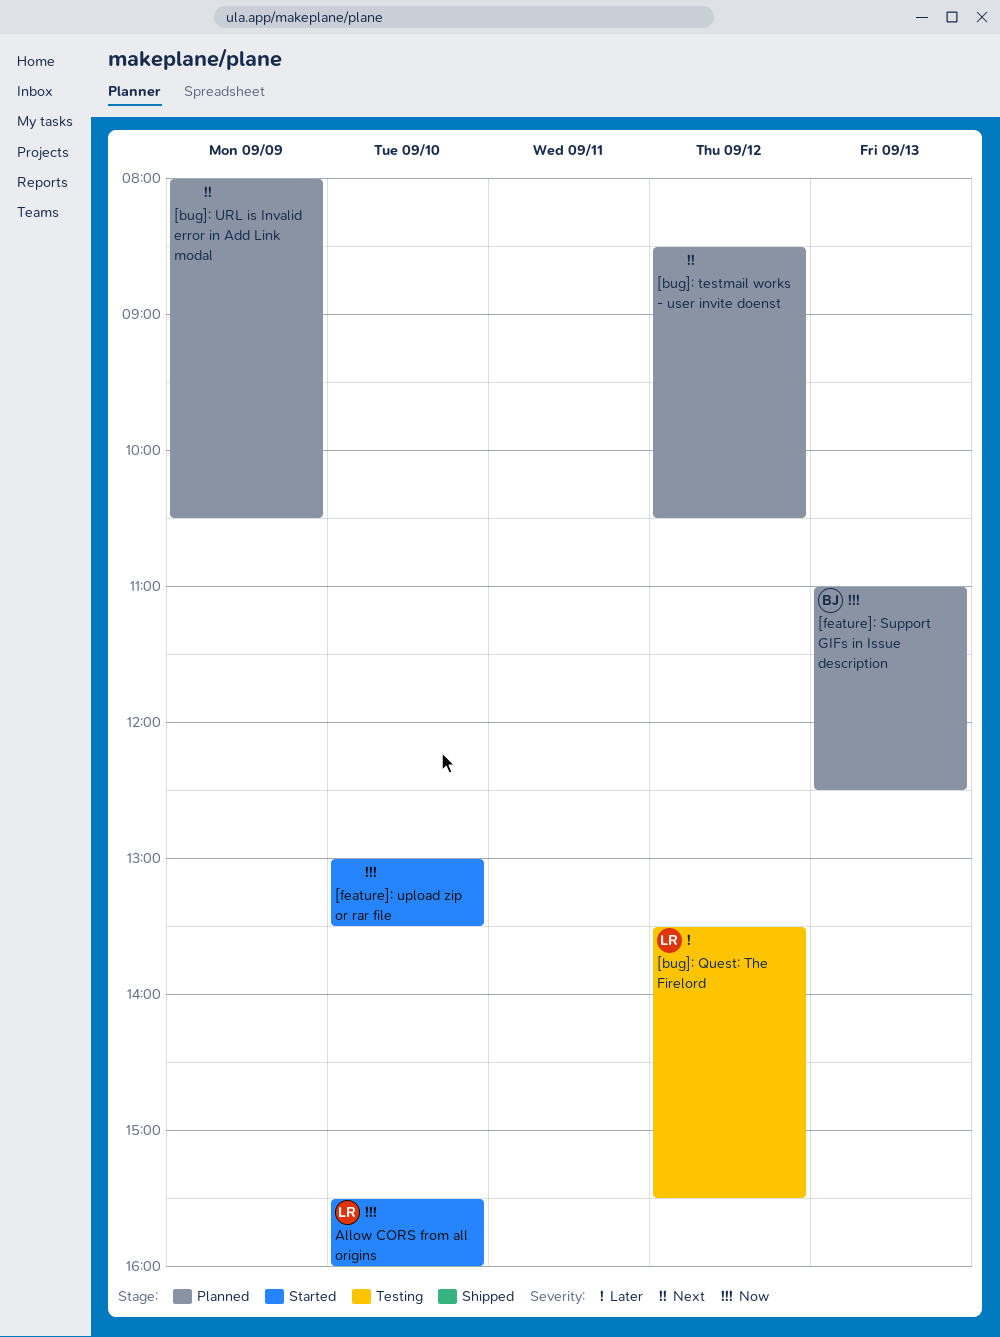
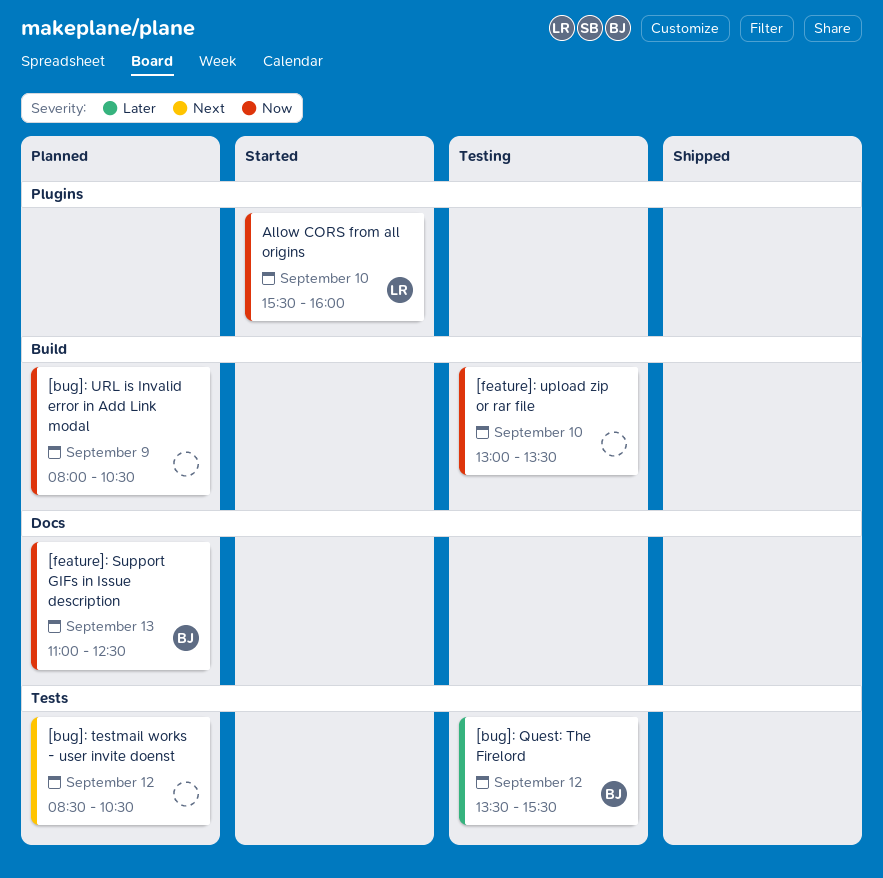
[bug]: Quest: The Firelord, owner: LR -> BJ
[bug]: URL is Invalid error in Add Link modal, priority: Next -> Now
[feature]: upload zip or rar file, status: Started -> Testing

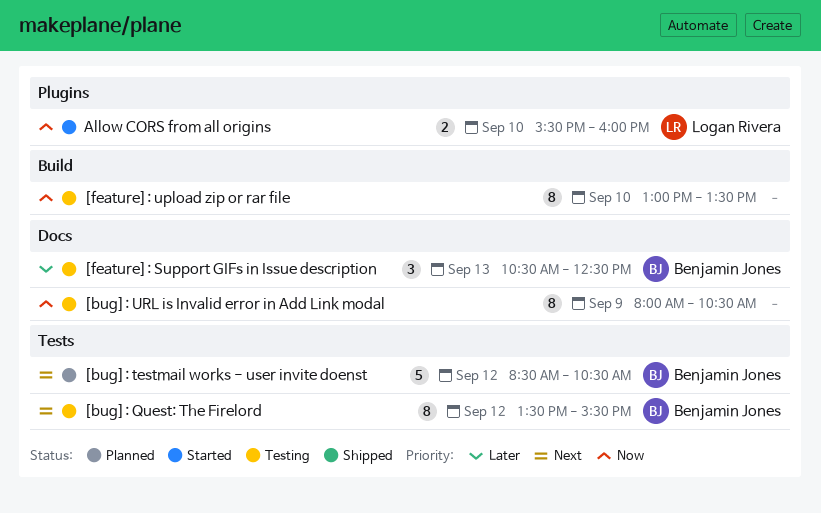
[bug]: Quest: The Firelord, priority: Later -> Next
[bug]: testmail works - user invite doenst, owner: none -> Benjamin Jones
[bug]: URL is Invalid error in Add Link modal, status: Planned -> Testing
[bug]: URL is Invalid error in Add Link modal, label: Build -> Docs
[feature]: Support GIFs in Issue description, status: Planned -> Testing
[feature]: Support GIFs in Issue description, priority: Now -> Later
[feature]: Support GIFs in Issue description, begins: 11:00 -> 10:30

